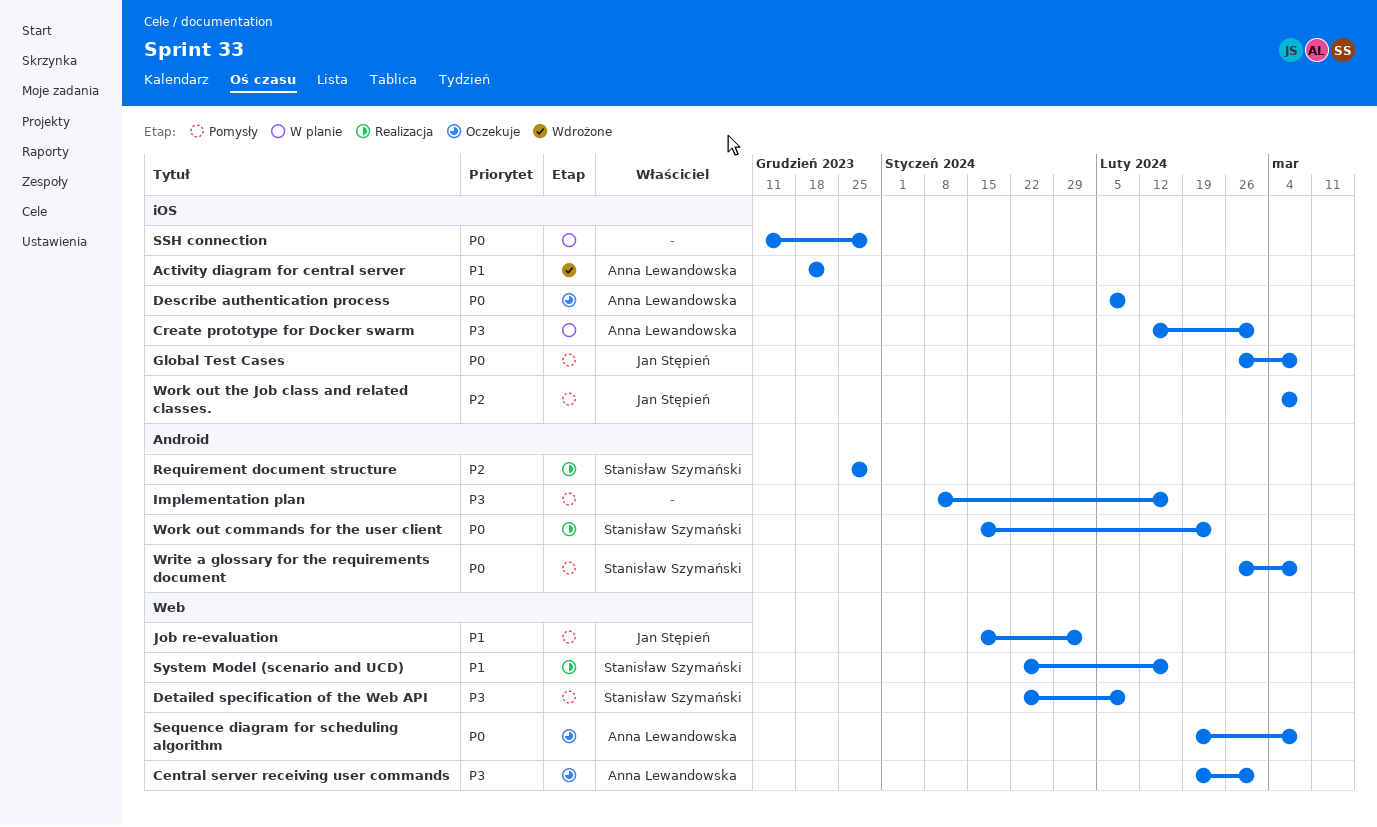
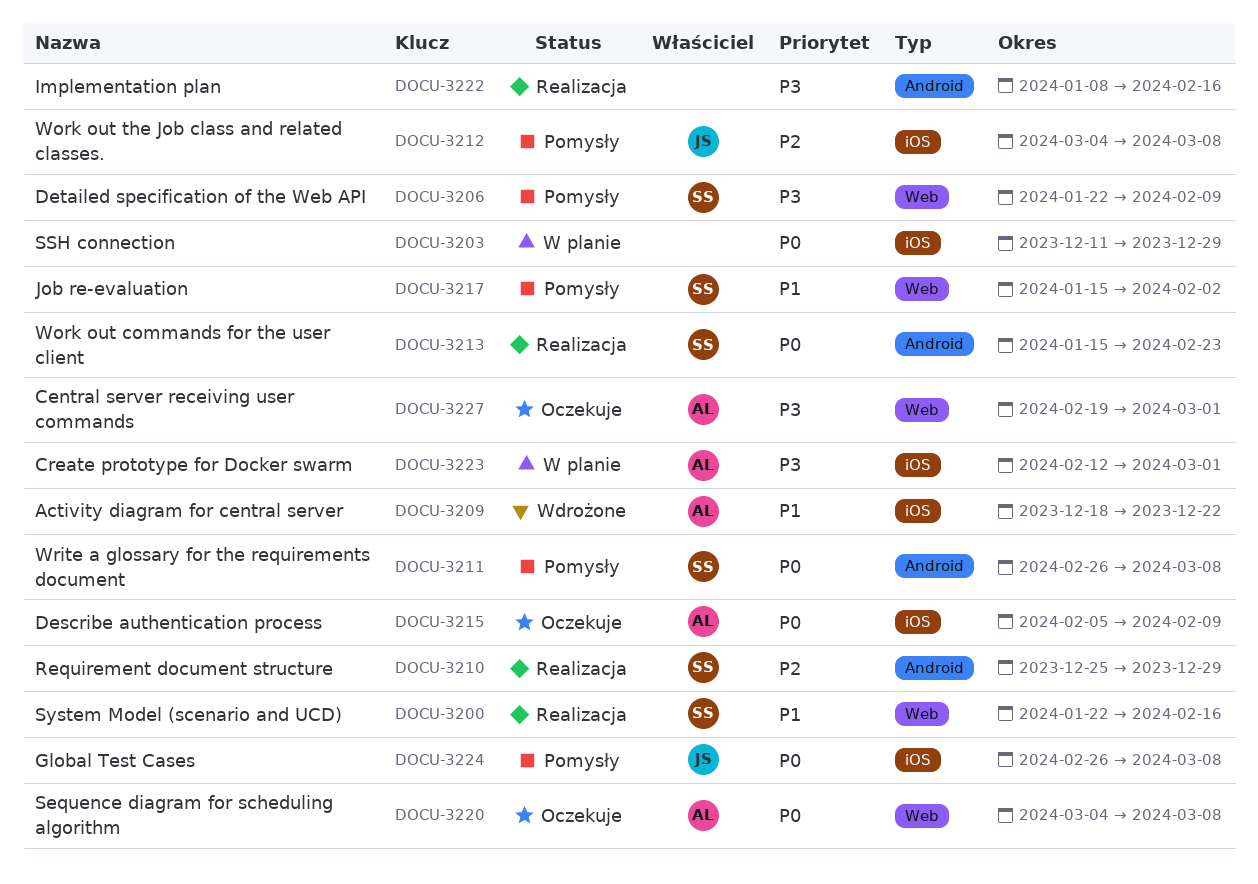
Implementation plan, status: Pomysły -> Realizacja
Job re-evaluation, owner: Jan Stępień -> Stanisław Szymański
Sequence diagram for scheduling algorithm, start: Feb 19 -> Mar 4

